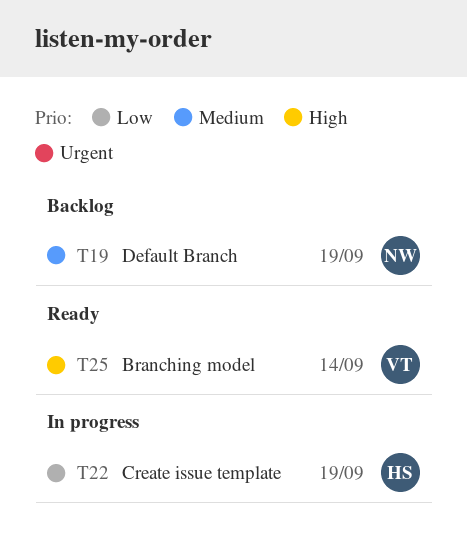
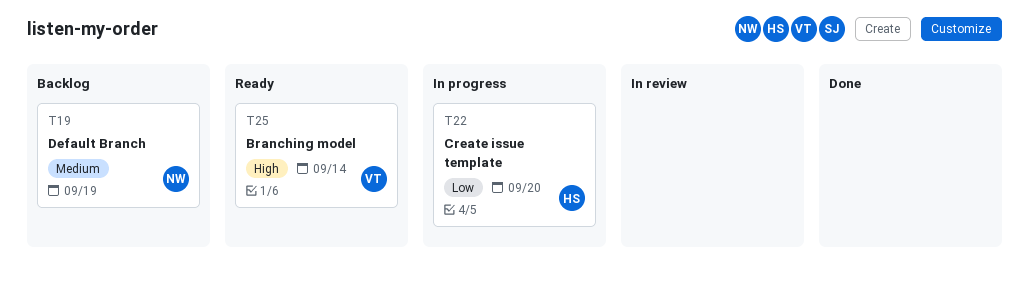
T22, due: Sep 19 -> Sep 20

